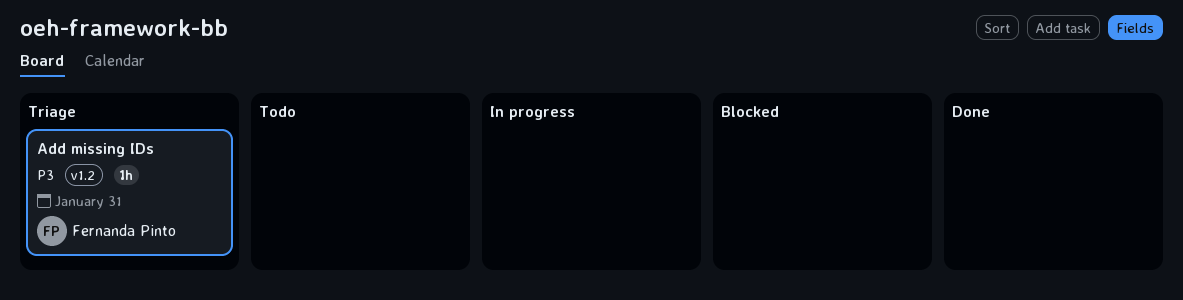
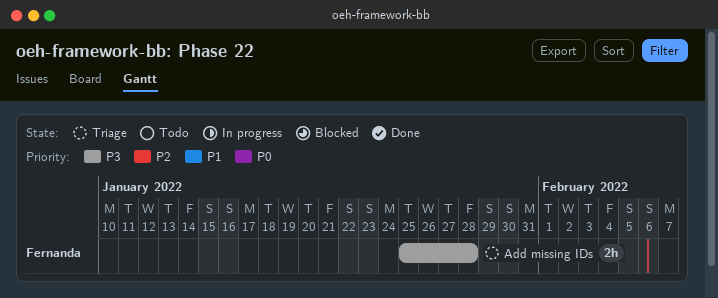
Add missing IDs, estimate: 1h -> 2h
Add missing IDs, due: Jan 31 -> Jan 28

